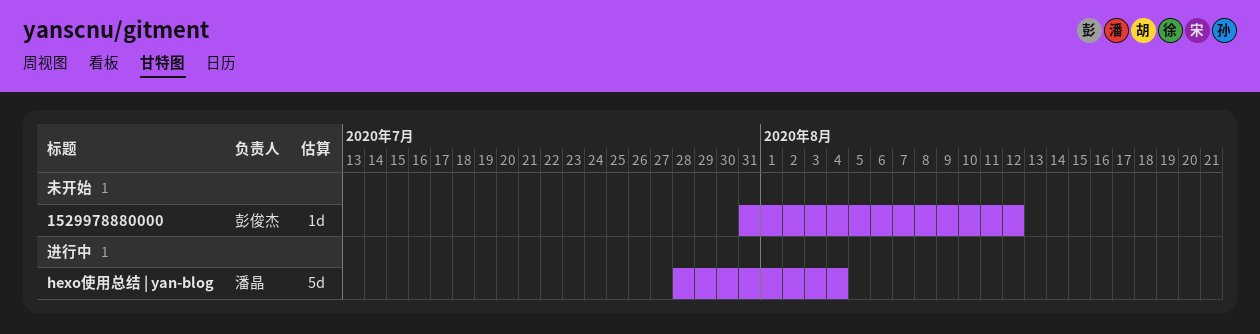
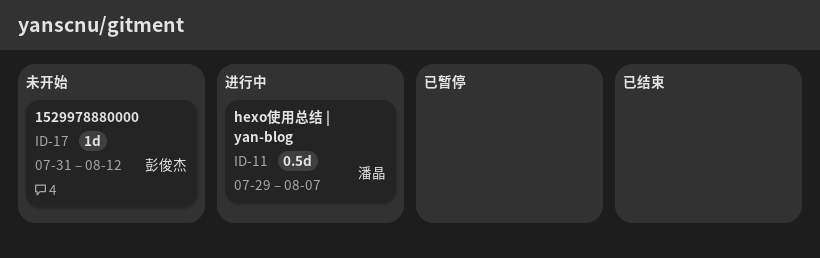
hexo使用总结 | yan-blog, estimate: 5d -> 0.5d
hexo使用总结 | yan-blog, start: Jul 28 -> Jul 29
hexo使用总结 | yan-blog, due: Aug 4 -> Aug 7

